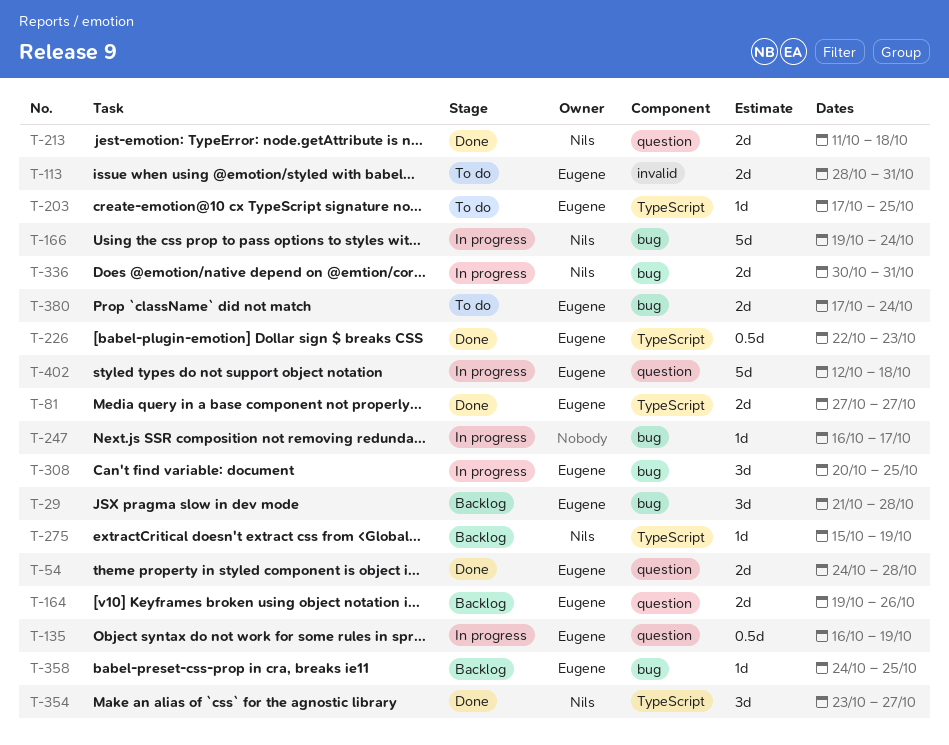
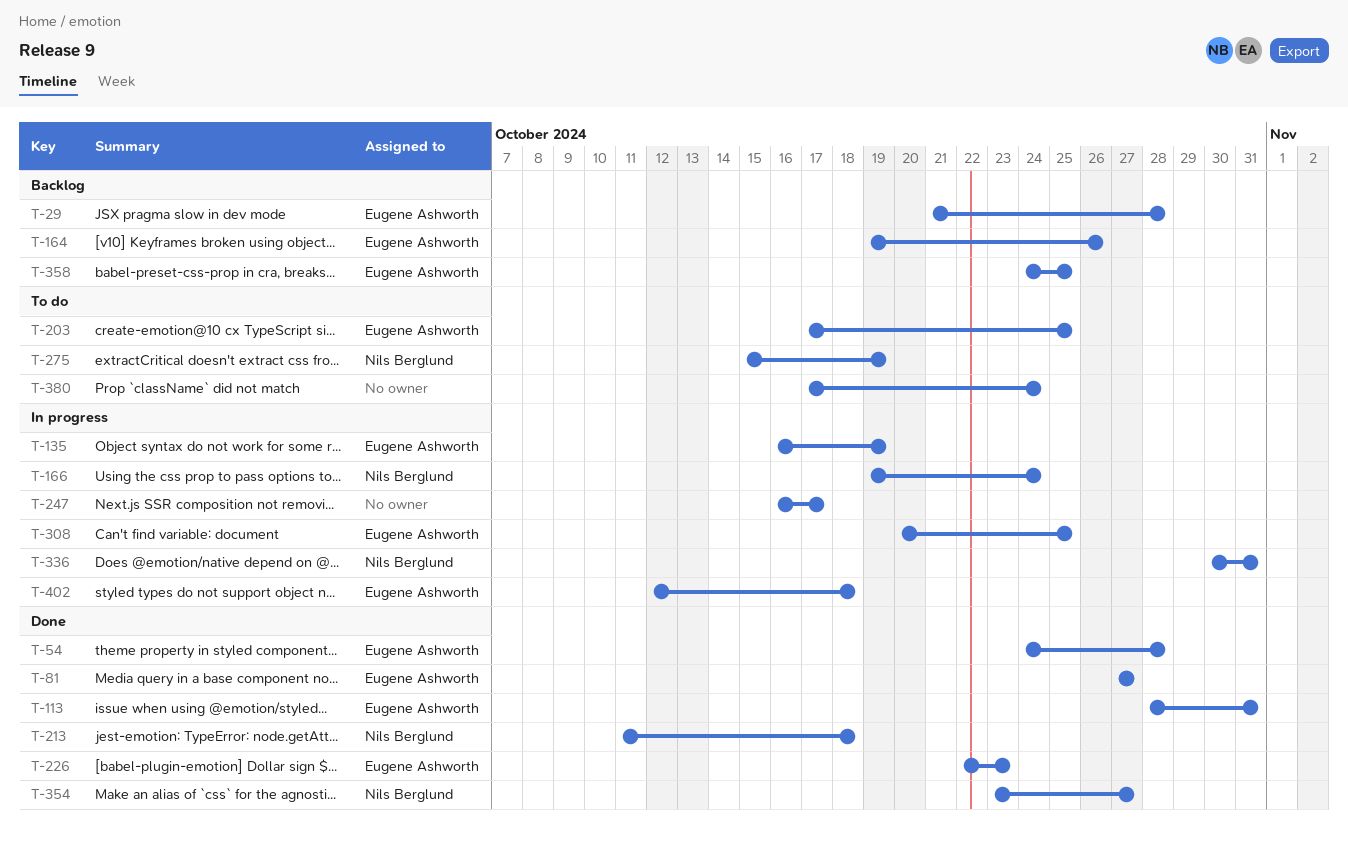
T-113, status: To do -> Done
T-275, status: Backlog -> To do
T-380, owner: Eugene Ashworth -> none

